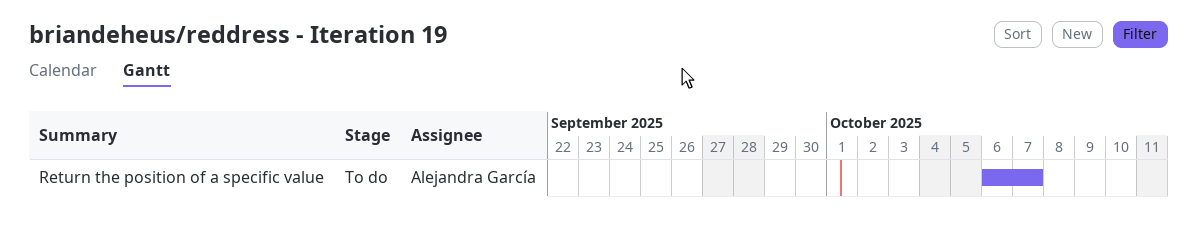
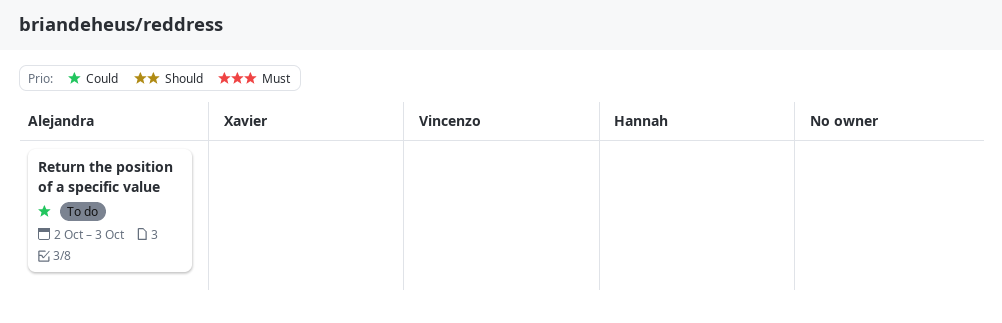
Return the position of a specific value, start: Oct 6 -> Oct 2
Return the position of a specific value, due: Oct 7 -> Oct 3

